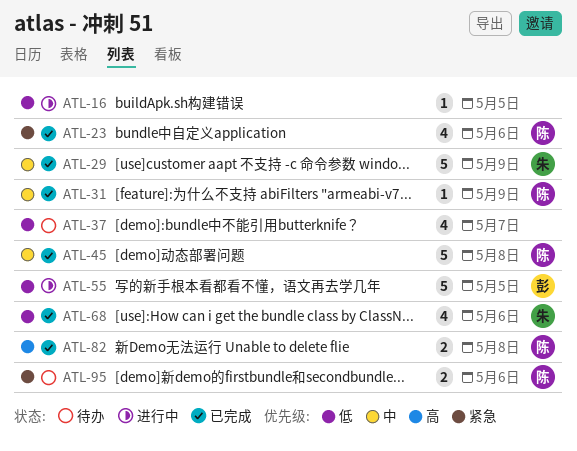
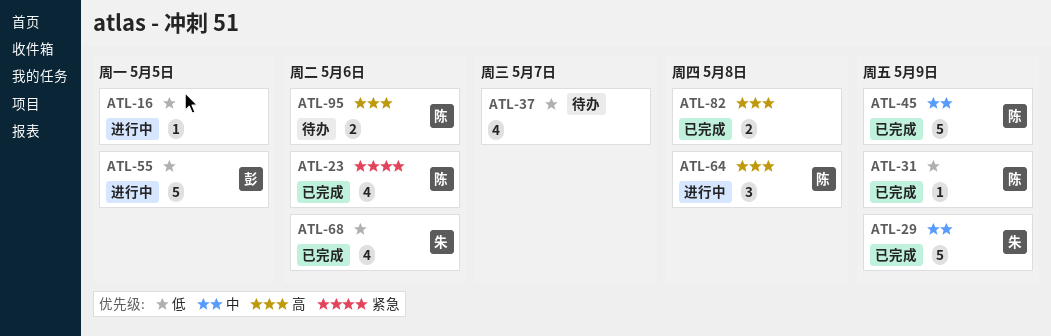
ATL-31, priority: 中 -> 低
ATL-45, due: May 8 -> May 9
ATL-64: none -> present
ATL-82, owner: 陈 -> none
ATL-95, priority: 紧急 -> 高

